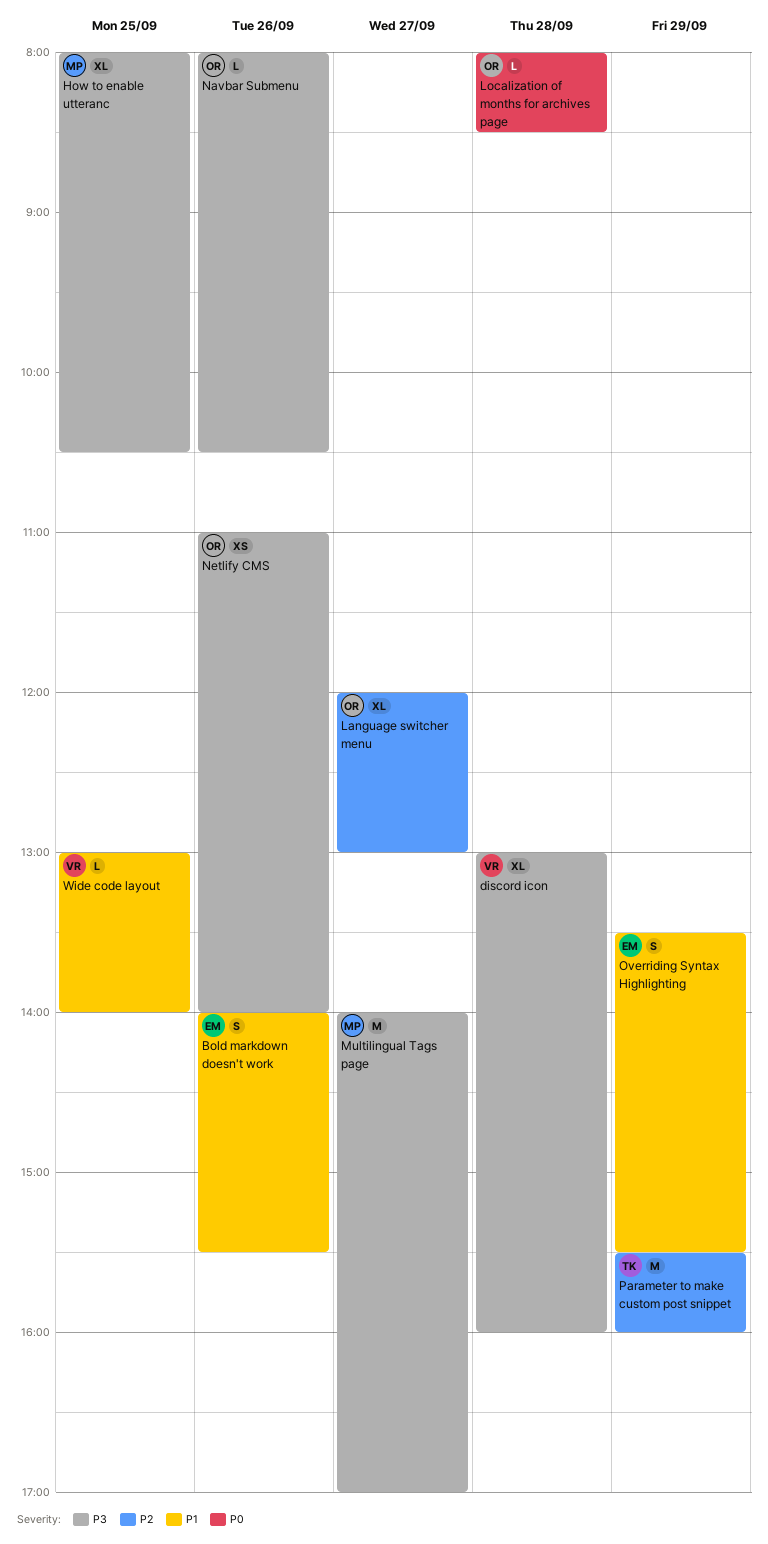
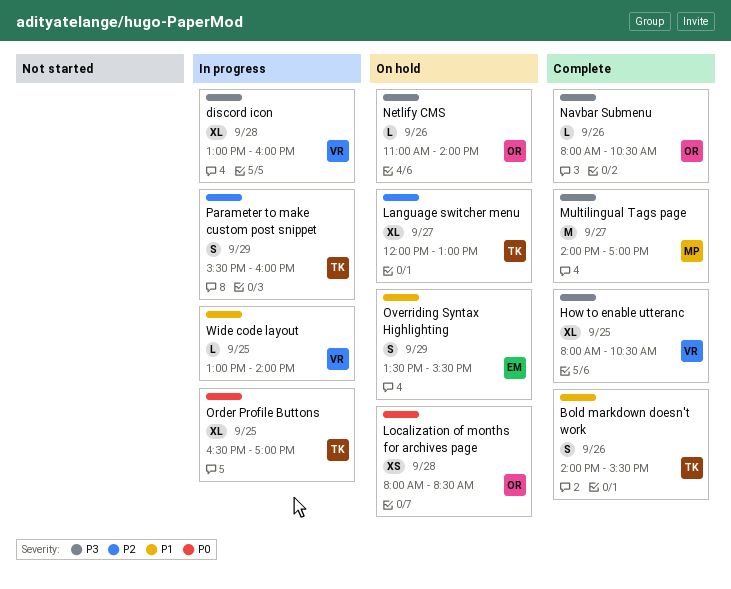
Bold markdown doesn't work, owner: EM -> TK
How to enable utteranc, owner: MP -> VR
Language switcher menu, owner: OR -> TK
Localization of months for archives page, estimate: L -> XS
Netlify CMS, estimate: XS -> L
Order Profile Buttons: none -> present
Parameter to make custom post snippet, estimate: M -> S

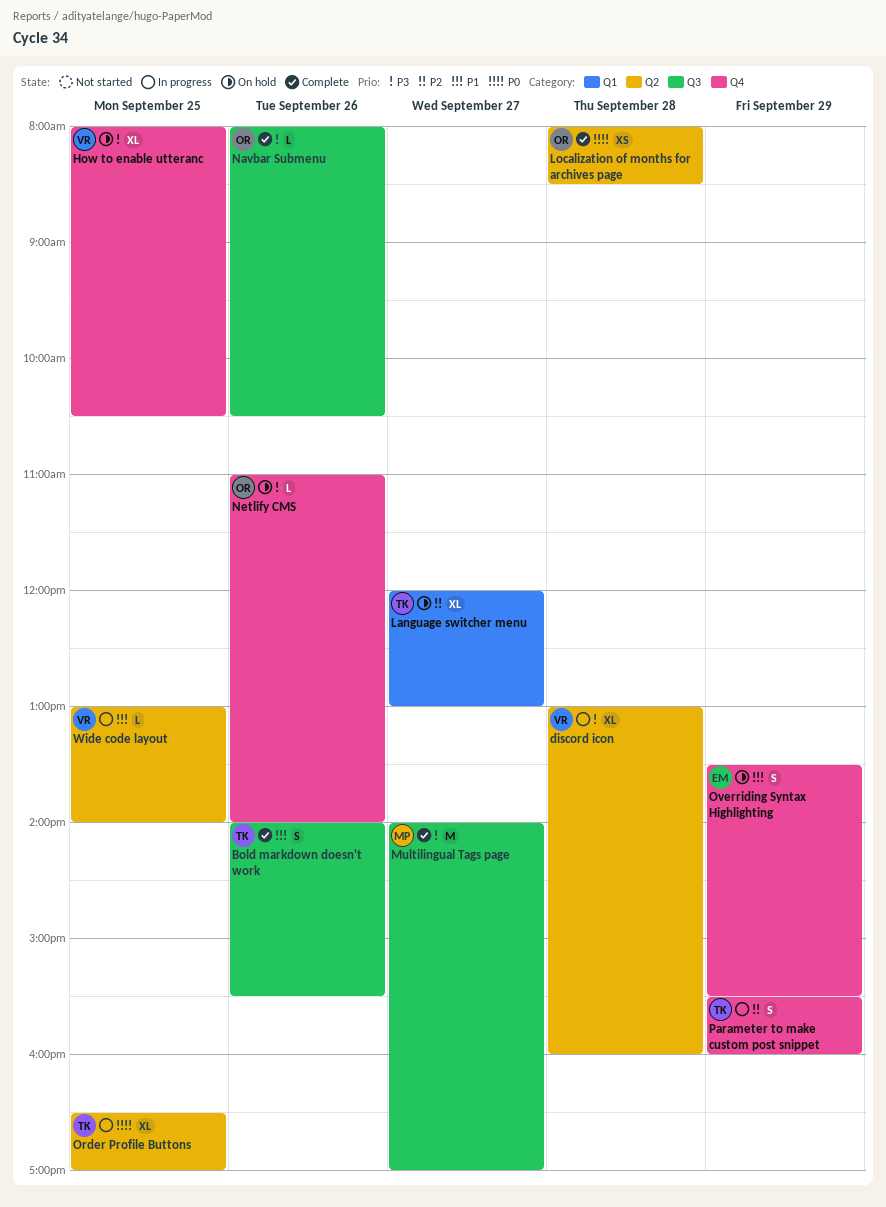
How to enable utteranc, status: Complete -> On hold
Localization of months for archives page, status: On hold -> Complete

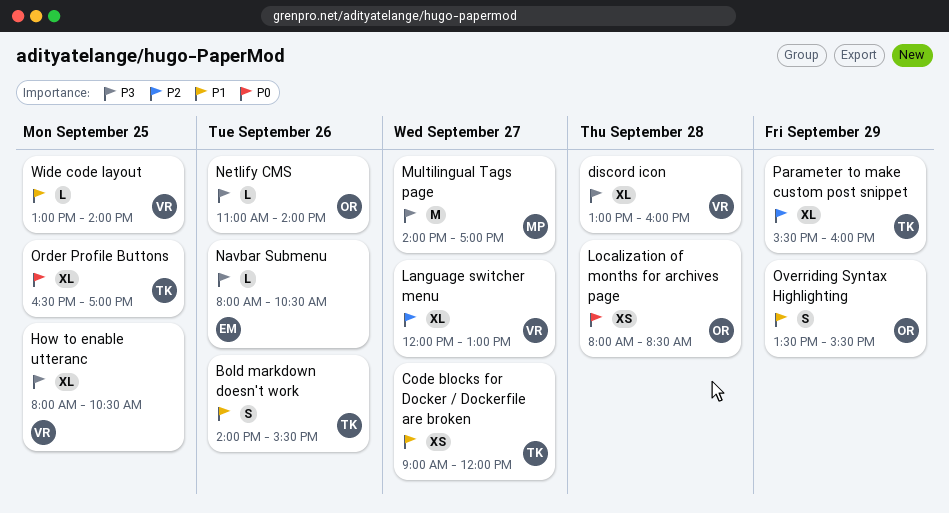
Code blocks for Docker / Dockerfile are broken: none -> present
Language switcher menu, owner: TK -> VR
Navbar Submenu, owner: OR -> EM
Overriding Syntax Highlighting, owner: EM -> OR
Parameter to make custom post snippet, estimate: S -> XL

